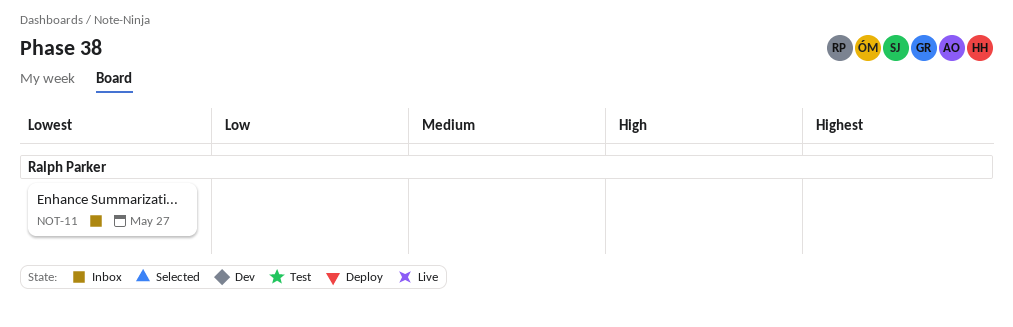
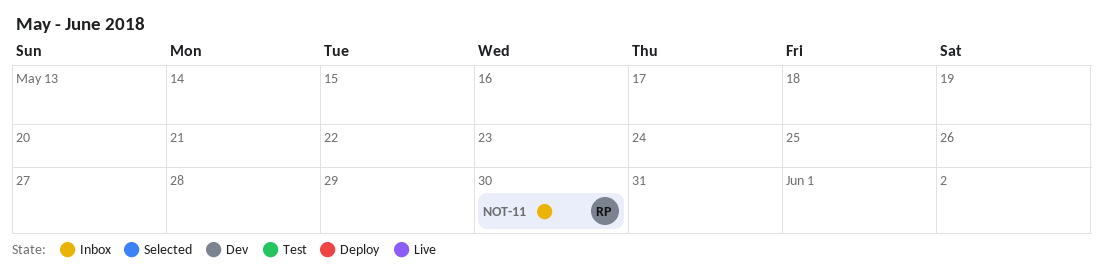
NOT-11, due: May 27 -> May 30

